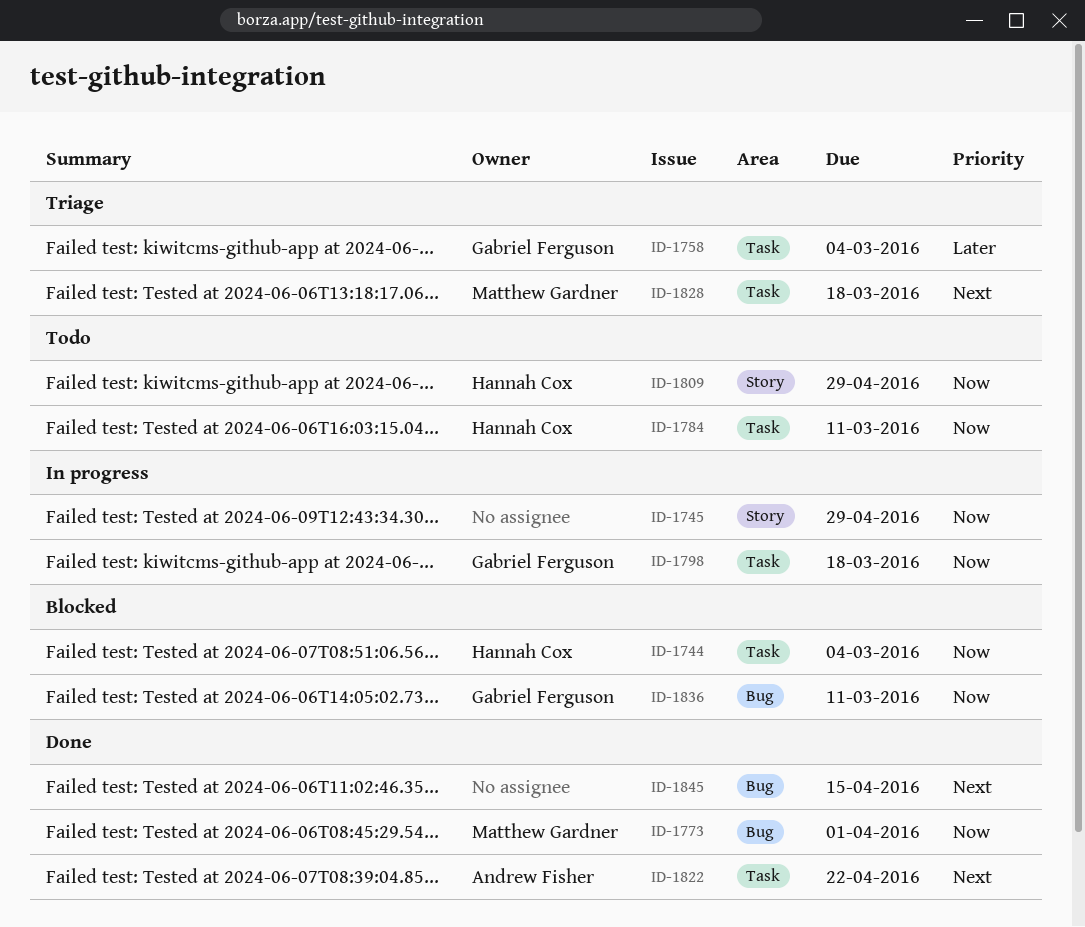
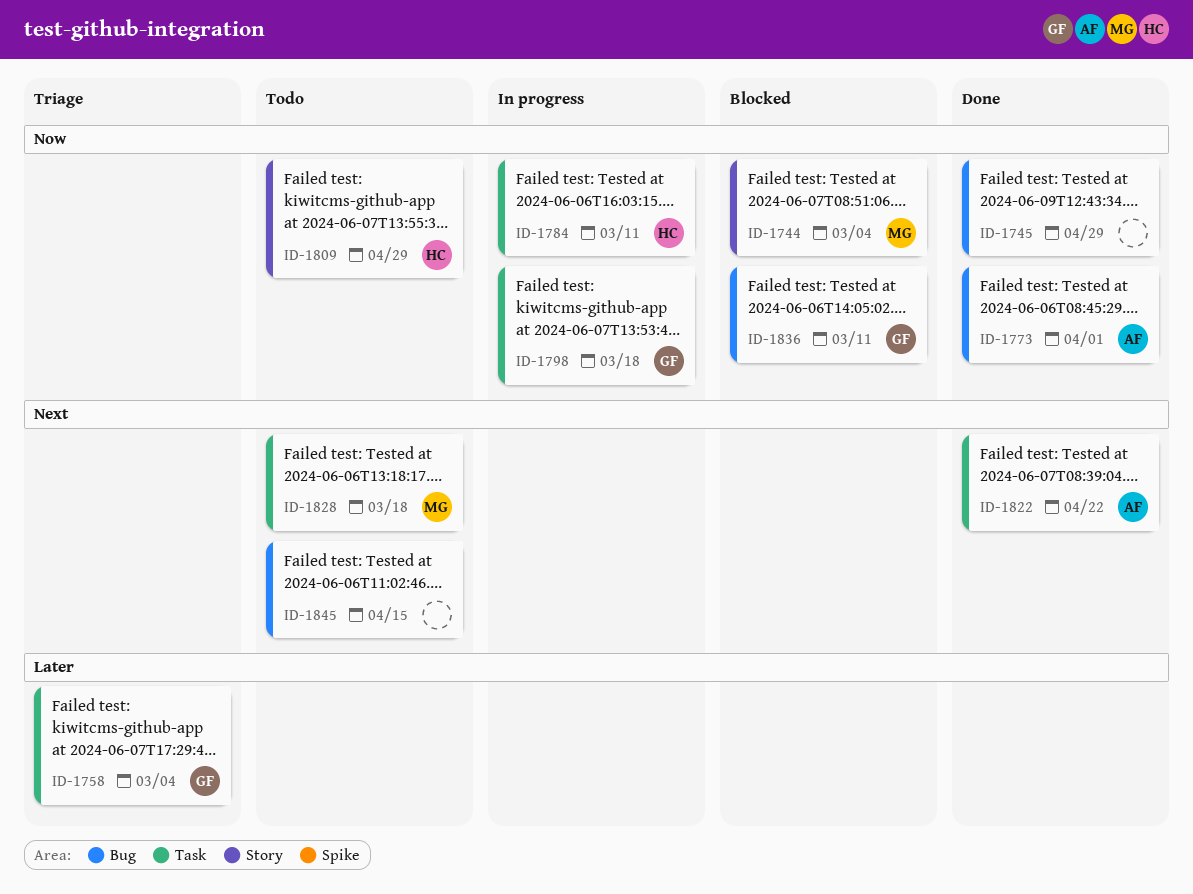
ID-1744, owner: Hannah Cox -> Matthew Gardner
ID-1744, label: Task -> Story
ID-1745, status: In progress -> Done
ID-1745, label: Story -> Bug
ID-1773, owner: Matthew Gardner -> Andrew Fisher
ID-1784, status: Todo -> In progress
ID-1828, status: Triage -> Todo
ID-1845, status: Done -> Todo

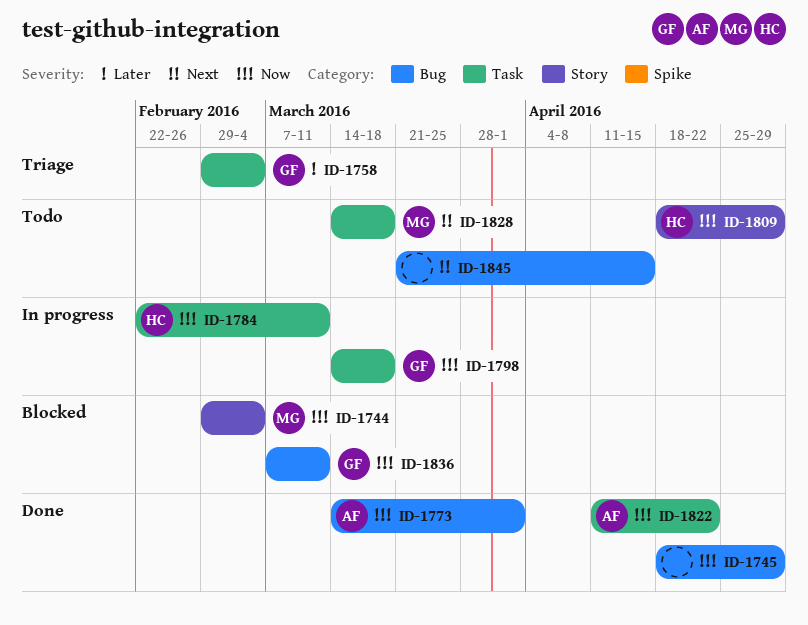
ID-1822, priority: Next -> Now

